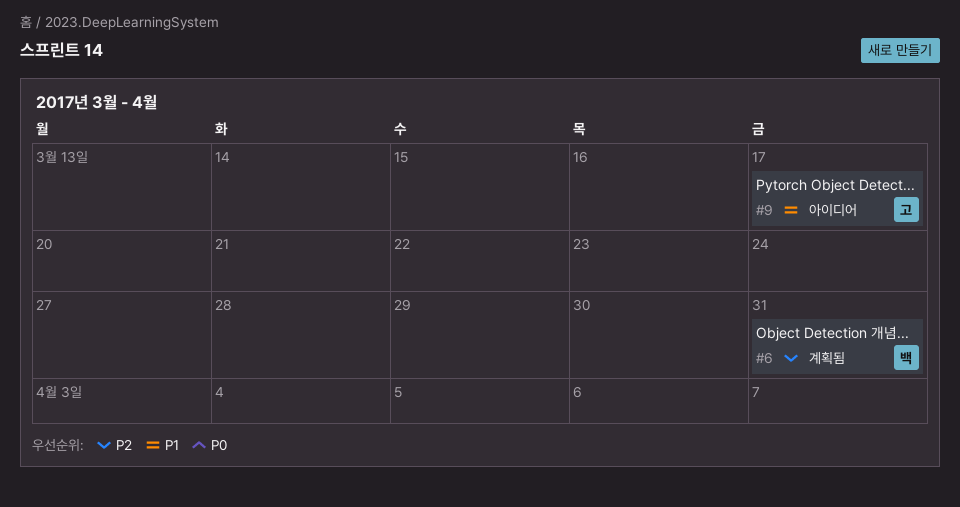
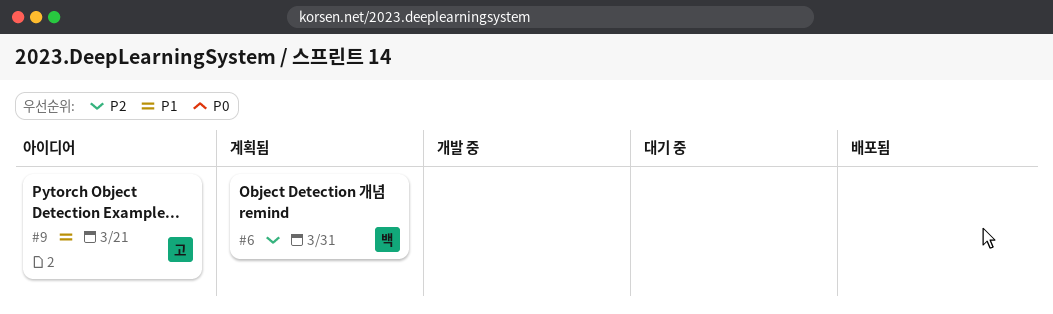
#9, due: Mar 17 -> Mar 21

